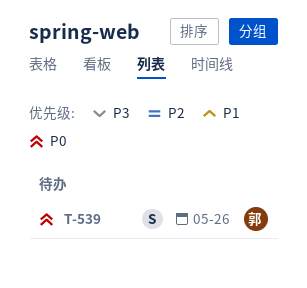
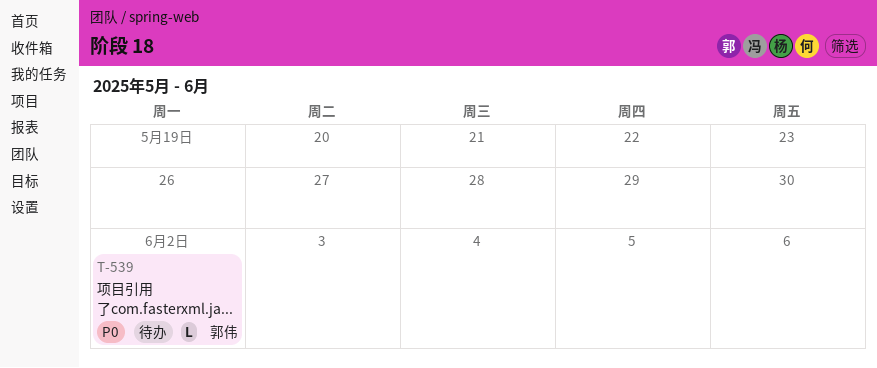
T-539, estimate: S -> L
T-539, due: May 26 -> Jun 2

